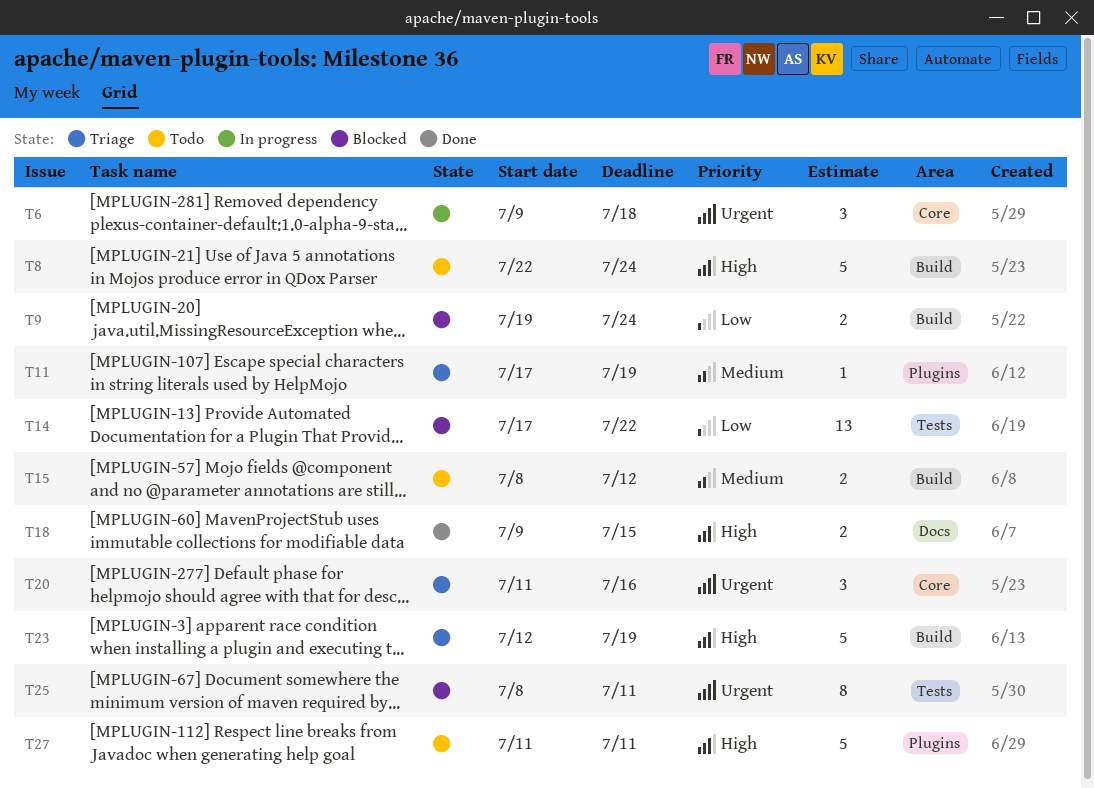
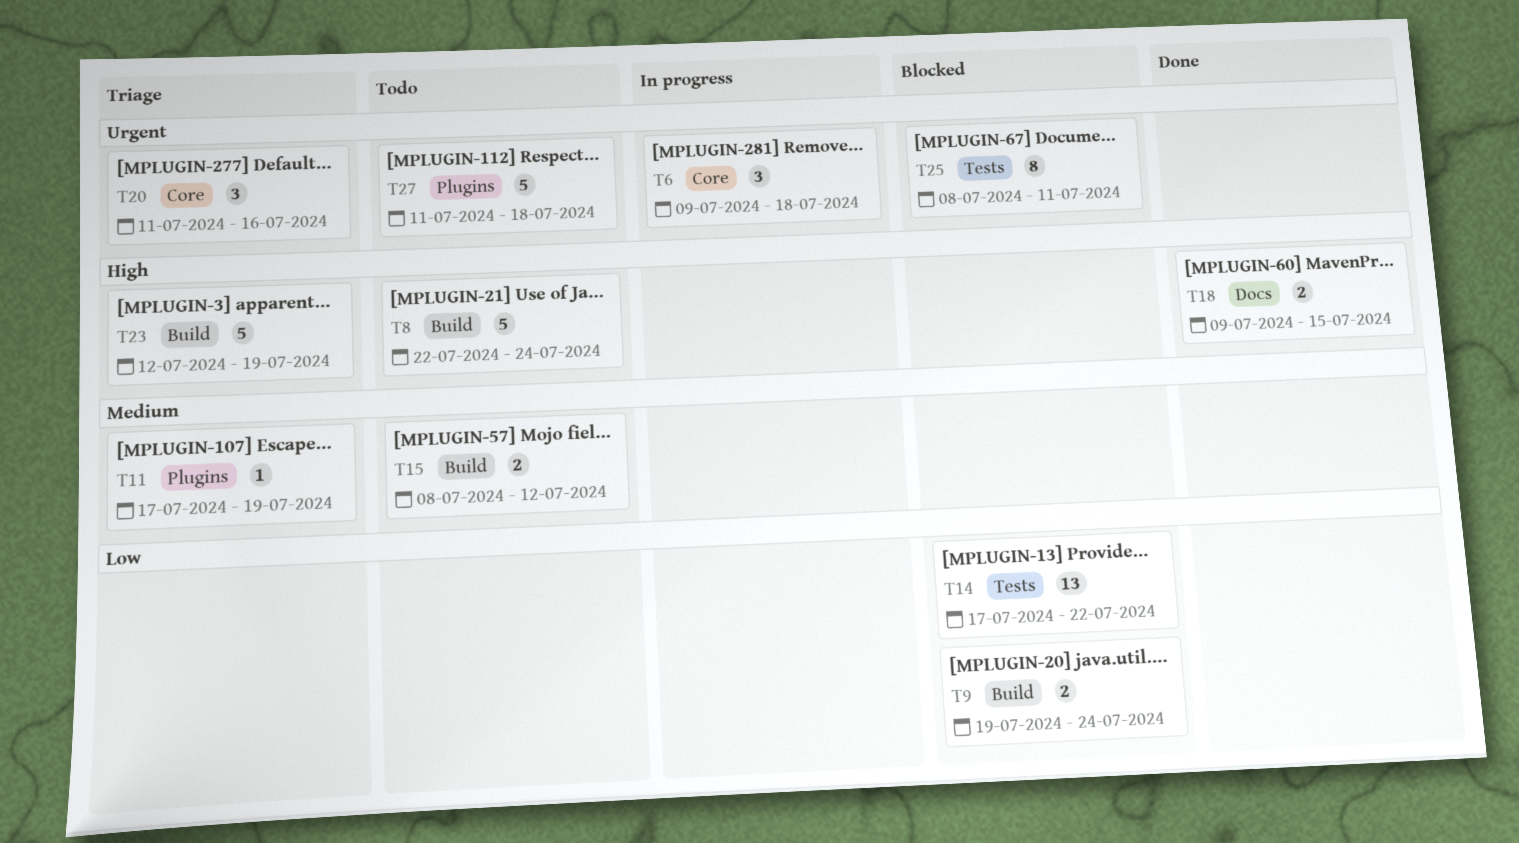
T27, priority: High -> Urgent
T27, due: Jul 11 -> Jul 18

